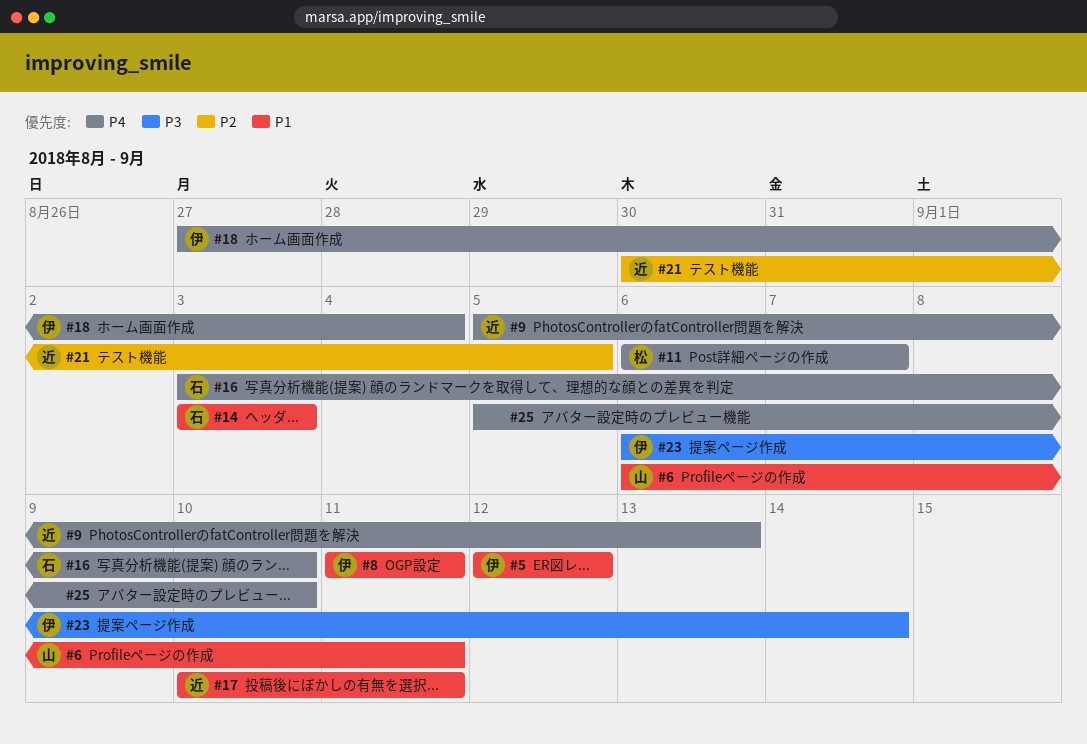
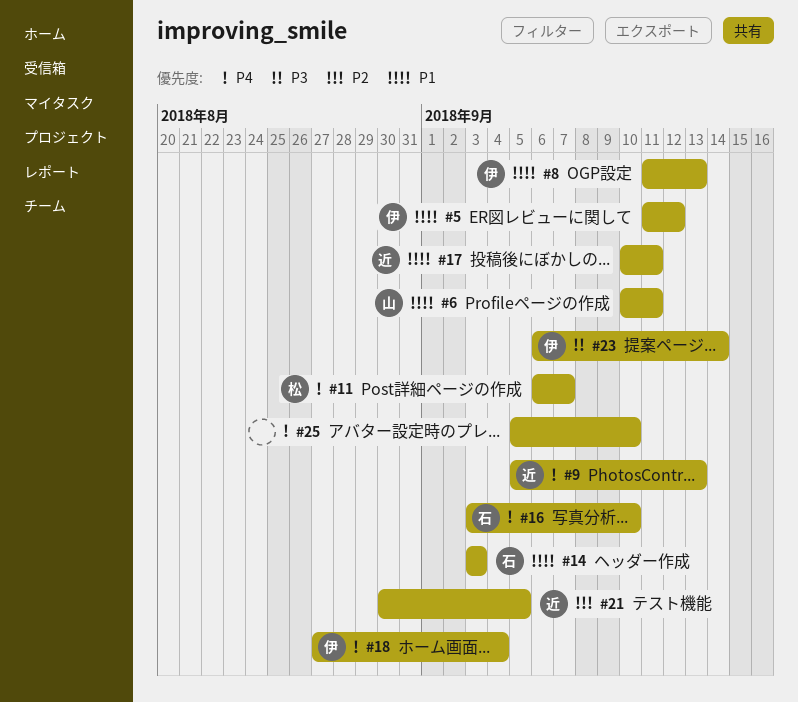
#5, start: Sep 12 -> Sep 11
#6, start: Sep 6 -> Sep 10
#8, due: Sep 11 -> Sep 13

